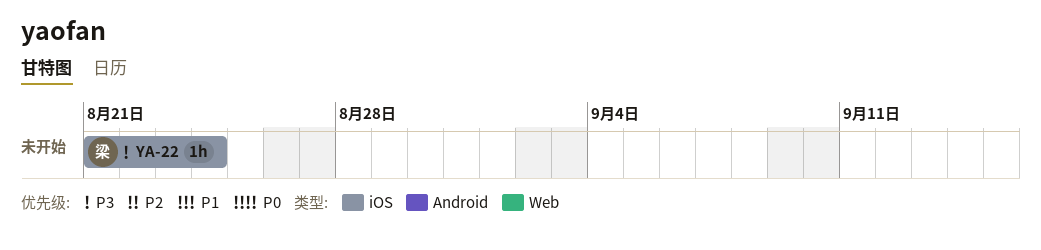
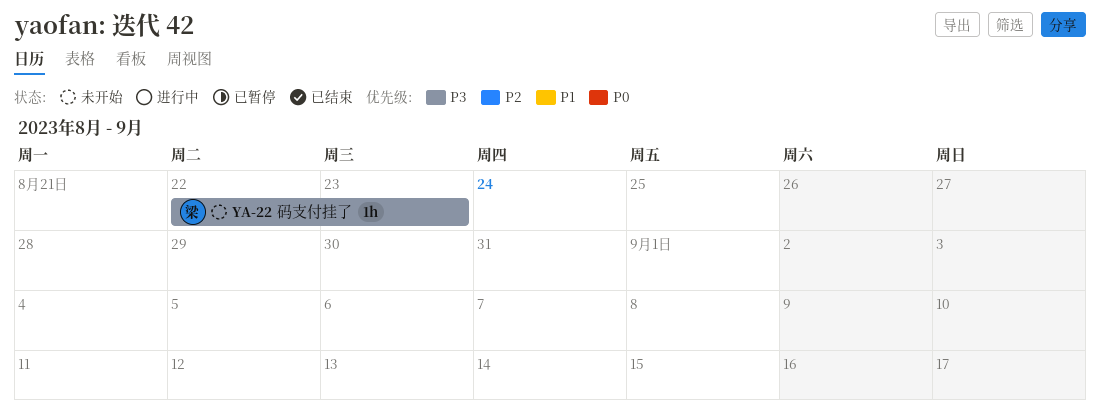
YA-22, start: Aug 21 -> Aug 22
YA-22, due: Aug 24 -> Aug 23

